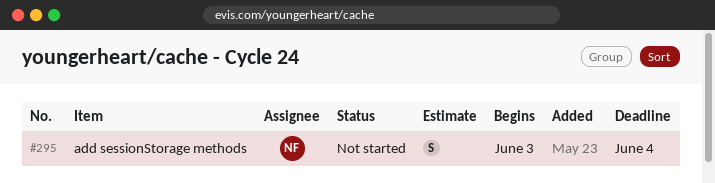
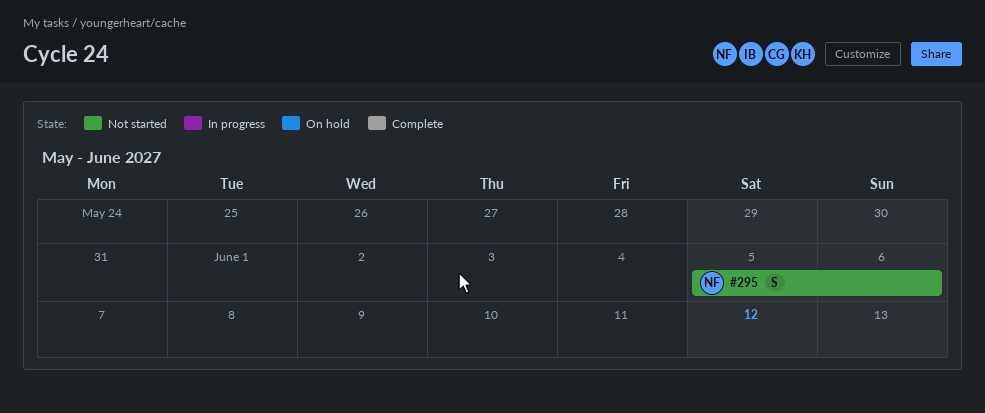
#295, start: Jun 3 -> Jun 5
#295, due: Jun 4 -> Jun 6

